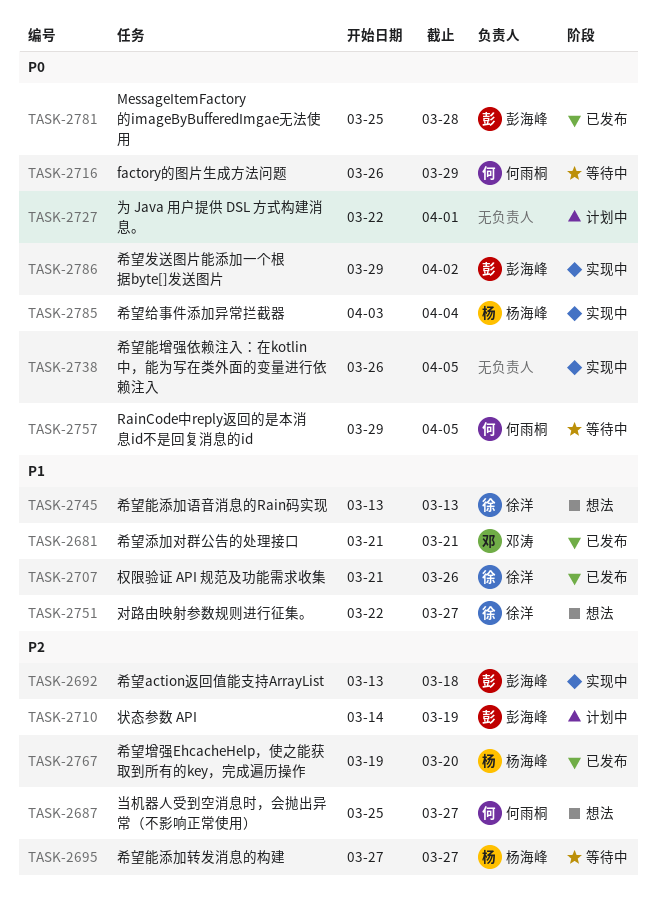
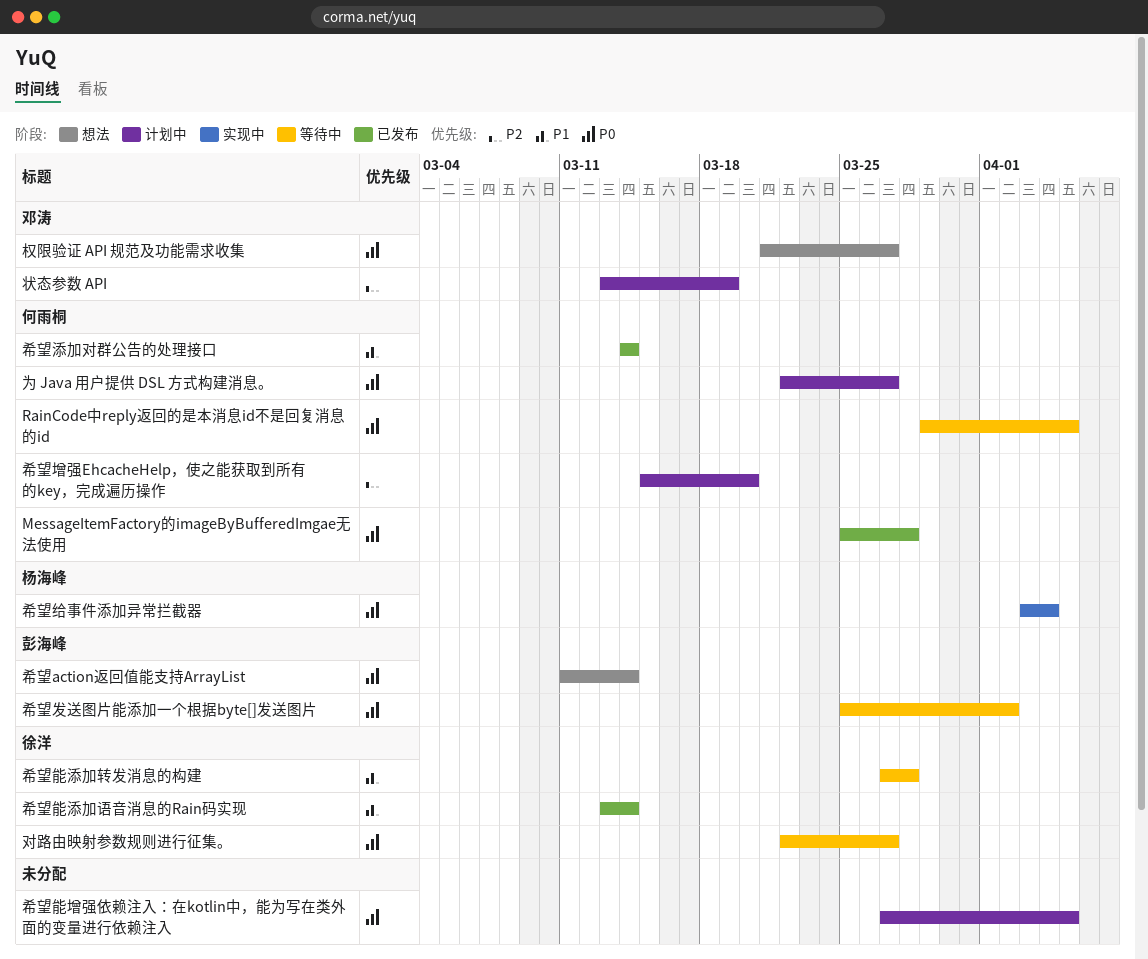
factory的图片生成方法问题: present -> none
MessageItemFactory的imageByBufferedImgae无法使用, owner: 彭海峰 -> 何雨桐
为 Java 用户提供 DSL 方式构建消息。, owner: none -> 何雨桐
为 Java 用户提供 DSL 方式构建消息。, due: Apr 1 -> Mar 27
对路由映射参数规则进行征集。, status: 想法 -> 等待中
对路由映射参数规则进行征集。, priority: P1 -> P0
希望action返回值能支持ArrayList, status: 实现中 -> 想法
希望action返回值能支持ArrayList, priority: P2 -> P0
希望action返回值能支持ArrayList, start: Mar 13 -> Mar 11
希望action返回值能支持ArrayList, due: Mar 18 -> Mar 14
希望发送图片能添加一个根据byte[]发送图片, status: 实现中 -> 等待中
希望发送图片能添加一个根据byte[]发送图片, start: Mar 29 -> Mar 25
希望增强EhcacheHelp，使之能获取到所有的key，完成遍历操作, status: 已发布 -> 计划中
希望增强EhcacheHelp，使之能获取到所有的key，完成遍历操作, owner: 杨海峰 -> 何雨桐
希望增强EhcacheHelp，使之能获取到所有的key，完成遍历操作, start: Mar 19 -> Mar 15
希望添加对群公告的处理接口, owner: 邓涛 -> 何雨桐
希望添加对群公告的处理接口, start: Mar 21 -> Mar 14
希望添加对群公告的处理接口, due: Mar 21 -> Mar 14
希望能增强依赖注入：在kotlin中，能为写在类外面的变量进行依赖注入, status: 实现中 -> 计划中
希望能增强依赖注入：在kotlin中，能为写在类外面的变量进行依赖注入, start: Mar 26 -> Mar 27
希望能添加语音消息的Rain码实现, status: 想法 -> 已发布
希望能添加语音消息的Rain码实现, due: Mar 13 -> Mar 14
希望能添加转发消息的构建, owner: 杨海峰 -> 徐洋
希望能添加转发消息的构建, priority: P2 -> P1
希望能添加转发消息的构建, due: Mar 27 -> Mar 28
当机器人受到空消息时，会抛出异常（不影响正常使用）: present -> none
权限验证 API 规范及功能需求收集, status: 已发布 -> 想法
权限验证 API 规范及功能需求收集, owner: 徐洋 -> 邓涛
权限验证 API 规范及功能需求收集, priority: P1 -> P0
权限验证 API 规范及功能需求收集, due: Mar 26 -> Mar 27
状态参数 API, owner: 彭海峰 -> 邓涛
状态参数 API, start: Mar 14 -> Mar 13

